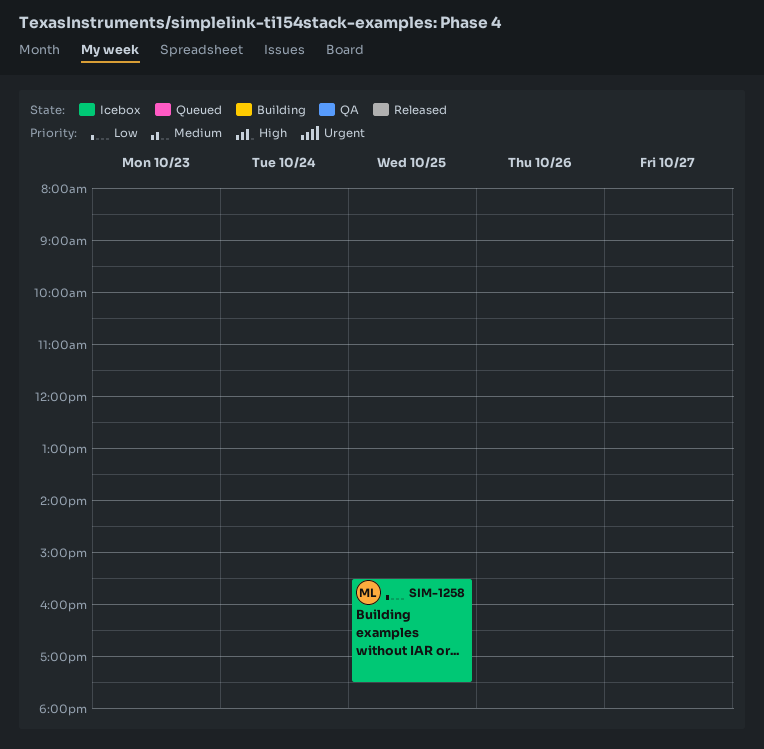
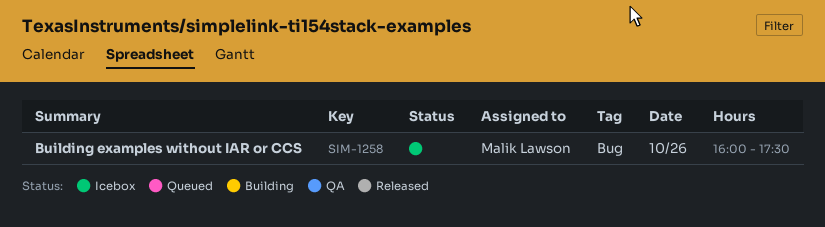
SIM-1258, day: Oct 25 -> Oct 26
SIM-1258, begins: 15:30 -> 16:00

